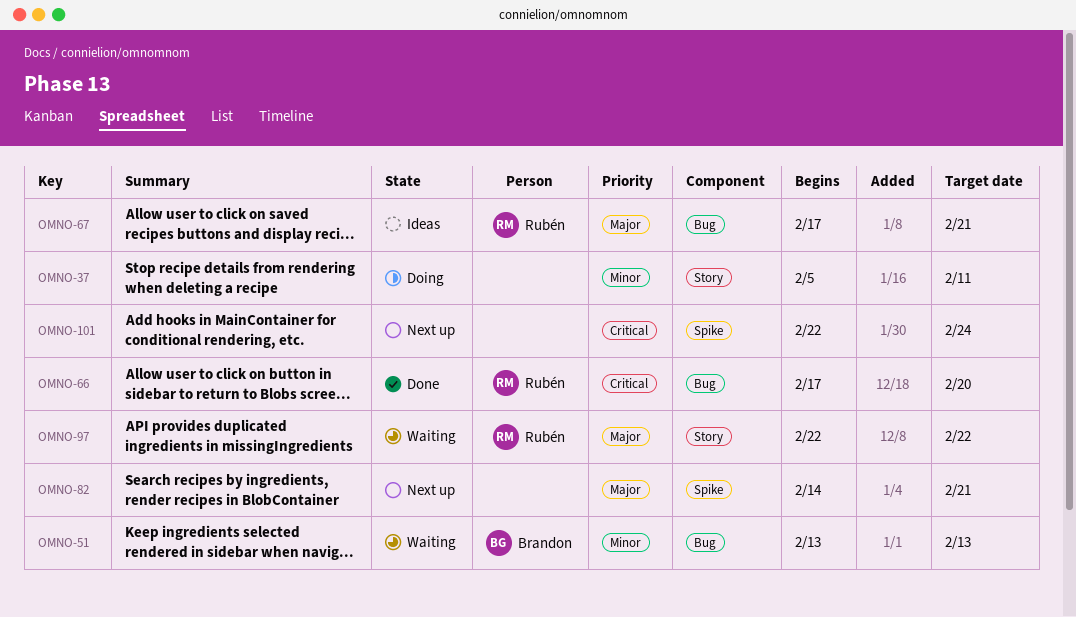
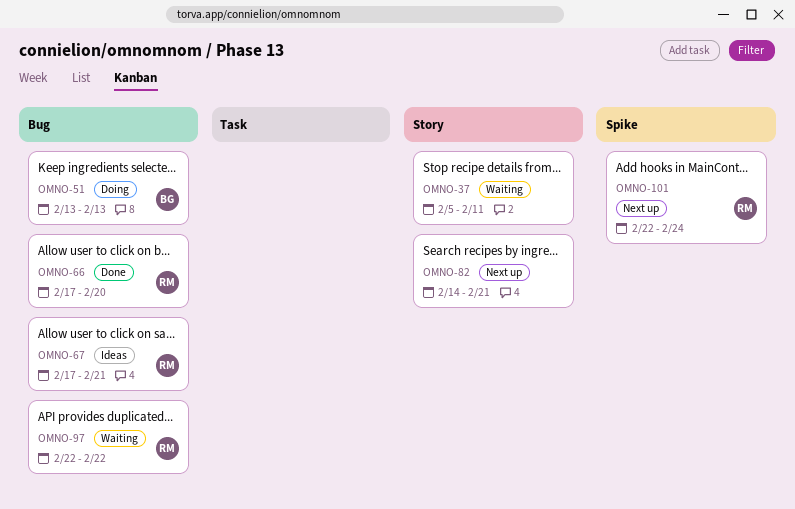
OMNO-37, status: Doing -> Waiting
OMNO-51, status: Waiting -> Doing
OMNO-82, label: Spike -> Story
OMNO-97, label: Story -> Bug
OMNO-101, owner: none -> Rubén

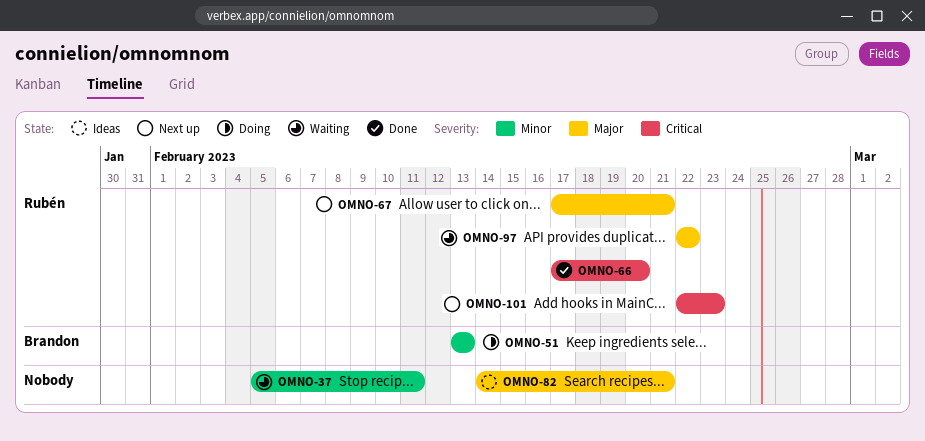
OMNO-67, status: Ideas -> Next up
OMNO-82, status: Next up -> Ideas
OMNO-101, due: Feb 24 -> Feb 23

